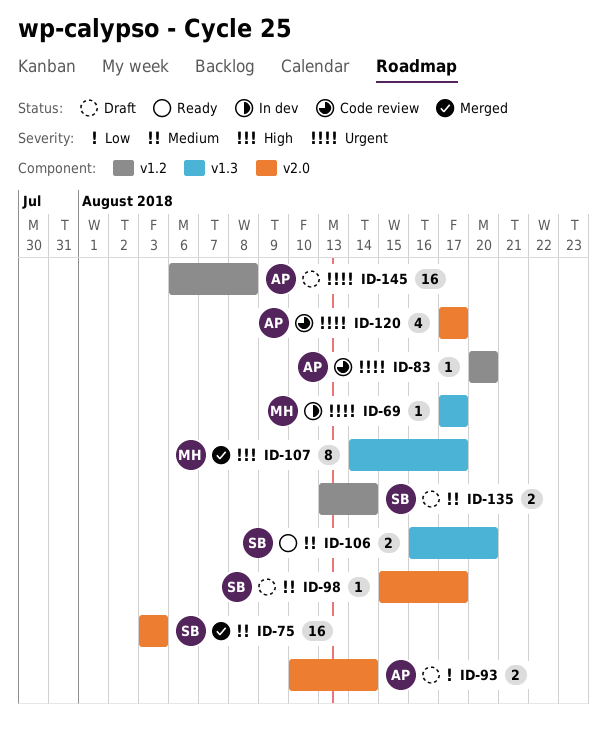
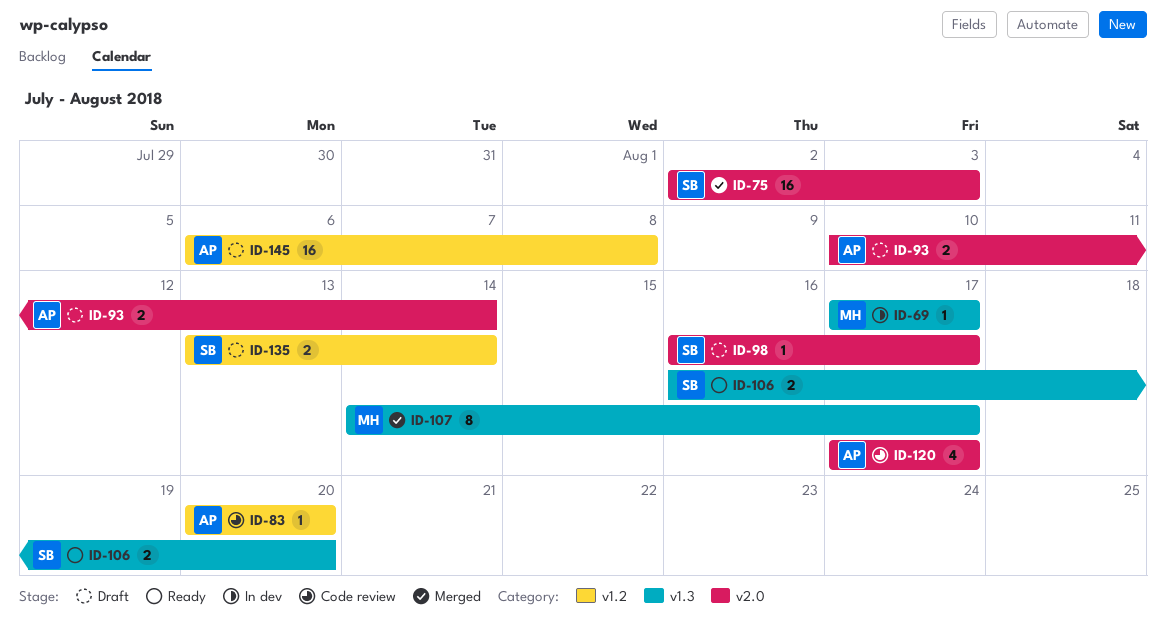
ID-75, start: Aug 3 -> Aug 2
ID-98, start: Aug 15 -> Aug 16

